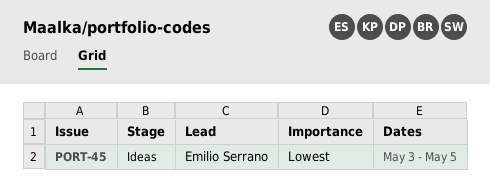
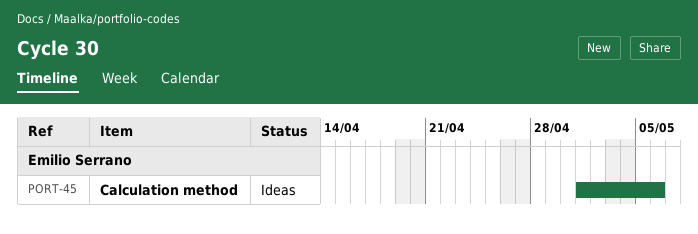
PORT-45, start: May 3 -> May 1
PORT-45, due: May 5 -> May 6

